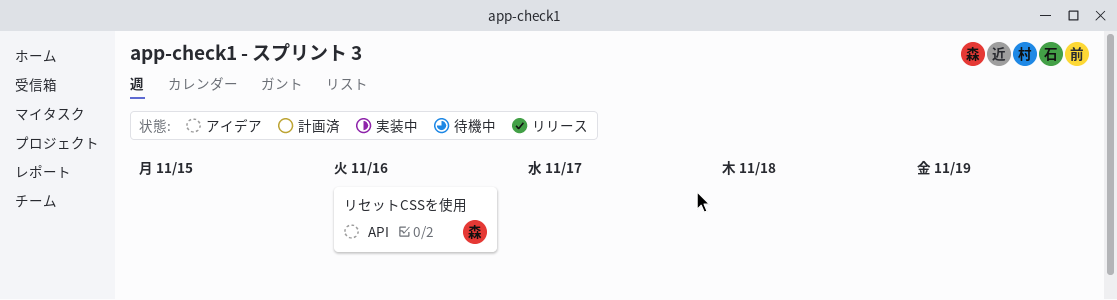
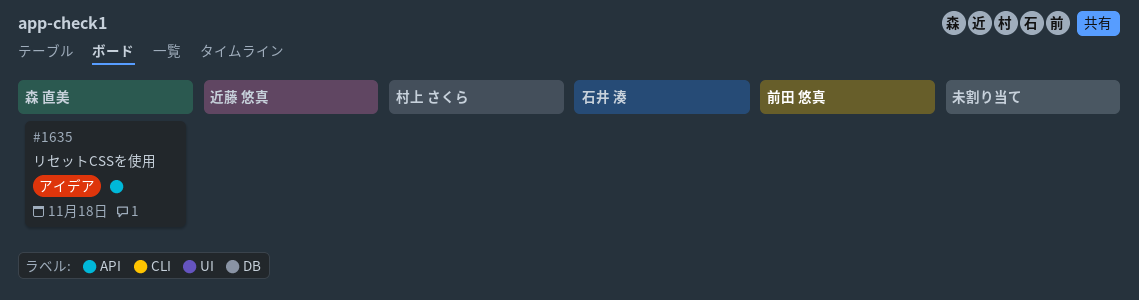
リセットCSSを使用, due: Nov 16 -> Nov 18

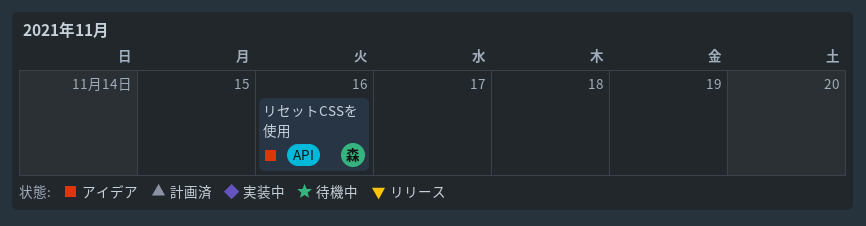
リセットCSSを使用, due: Nov 18 -> Nov 16

